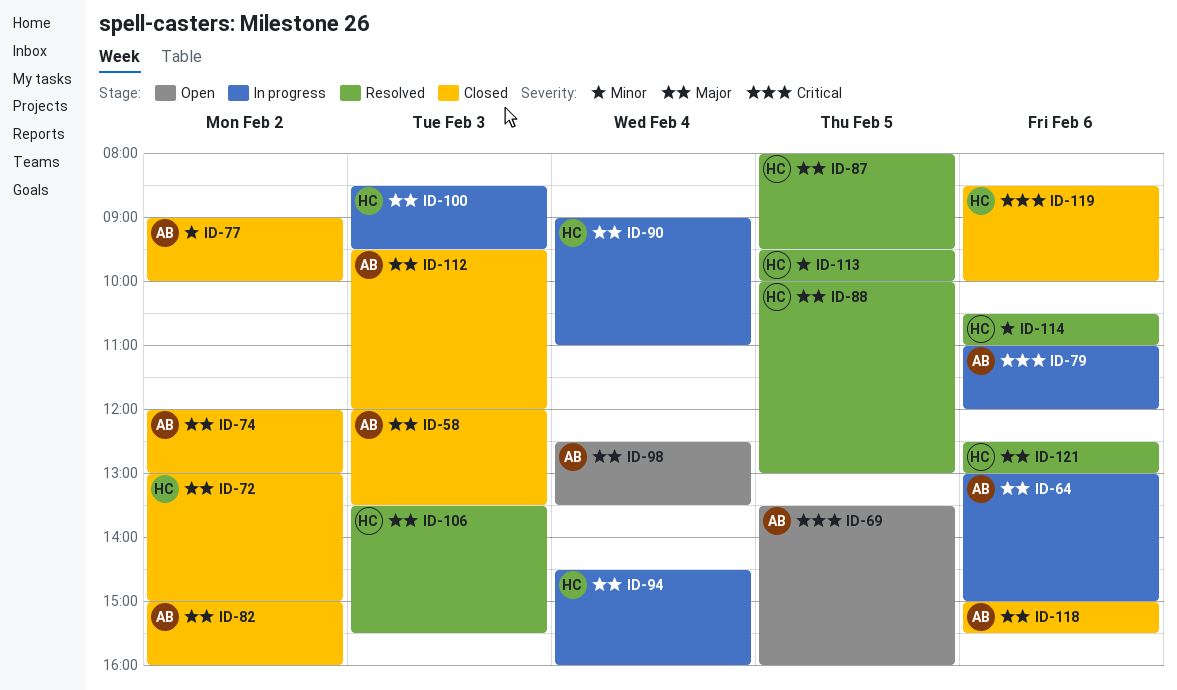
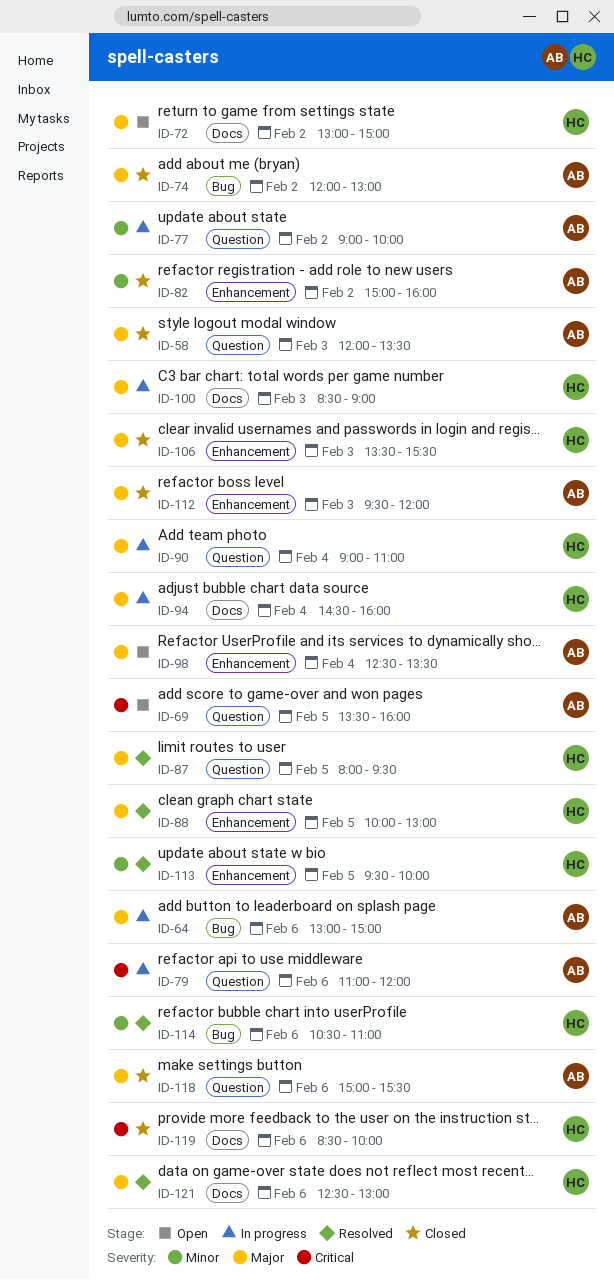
ID-72, status: Closed -> Open
ID-77, status: Closed -> In progress
ID-82, priority: Major -> Minor
ID-100, ends: 09:30 -> 09:00
ID-106, status: Resolved -> Closed

